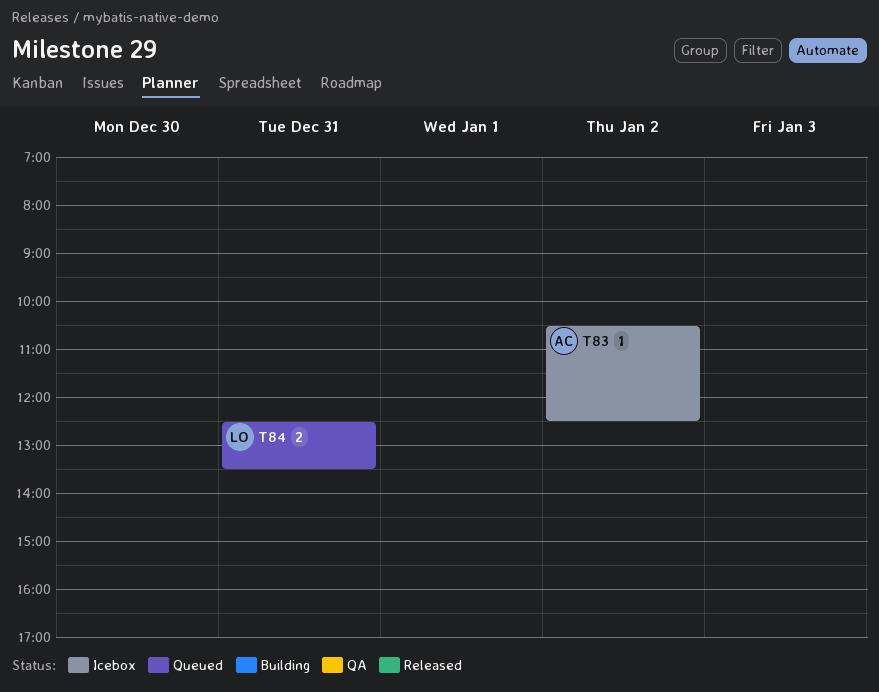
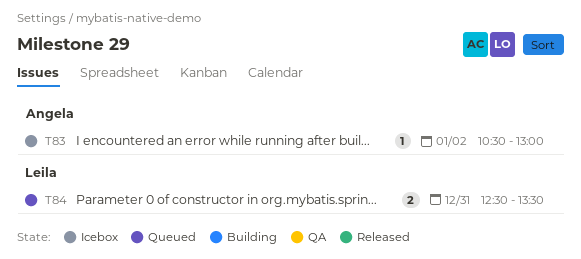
T83, ends: 12:30 -> 13:00

